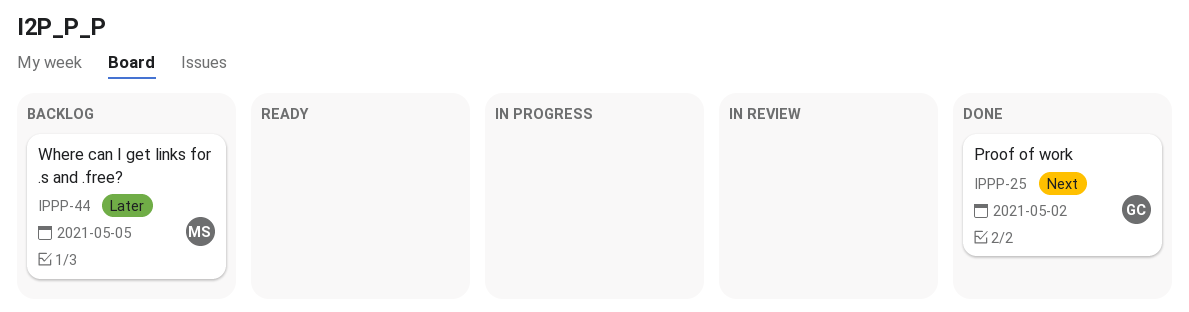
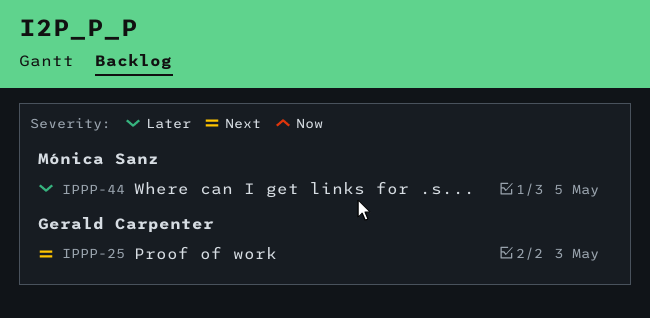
IPPP-25, due: May 2 -> May 3

